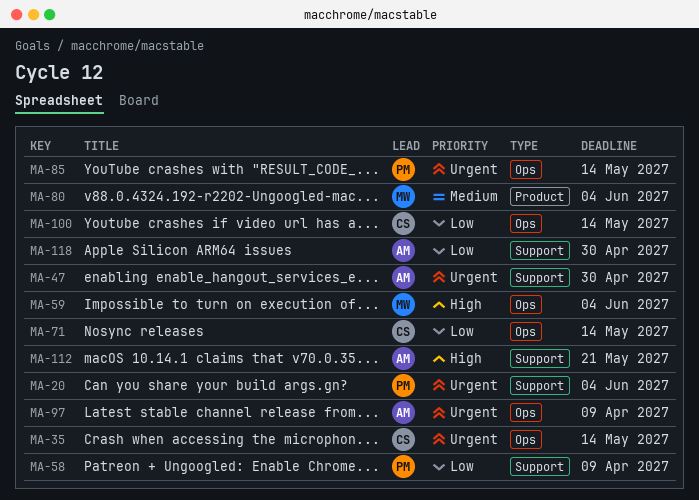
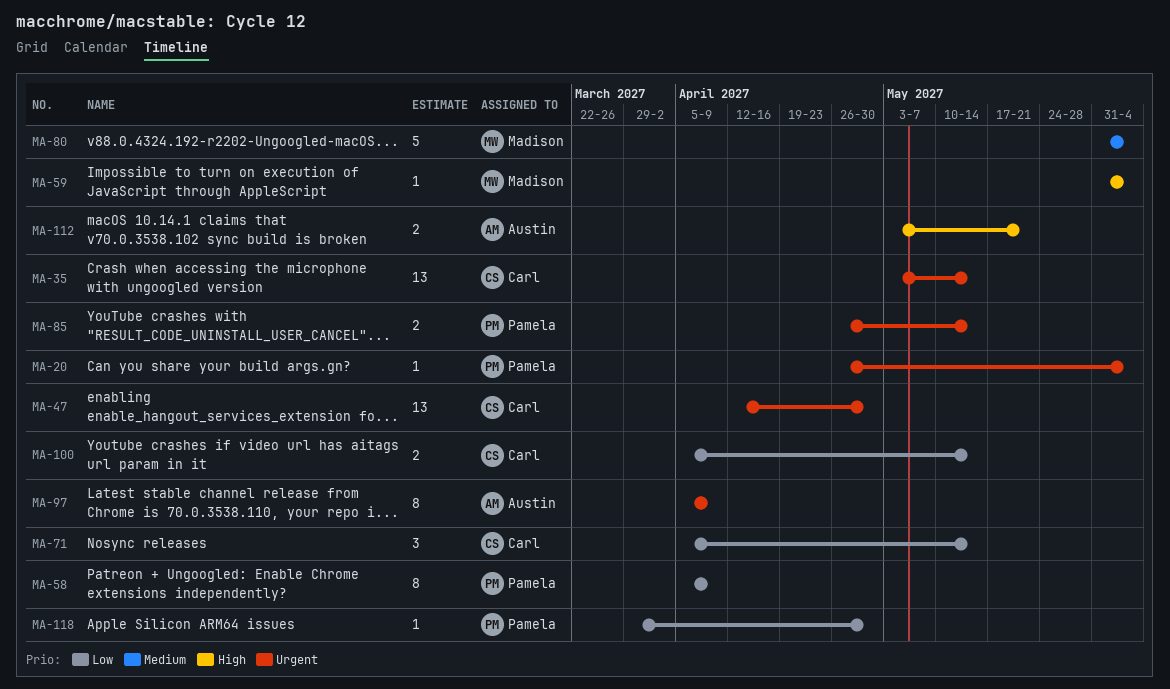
MA-47, owner: Austin -> Carl
MA-118, owner: Austin -> Pamela

